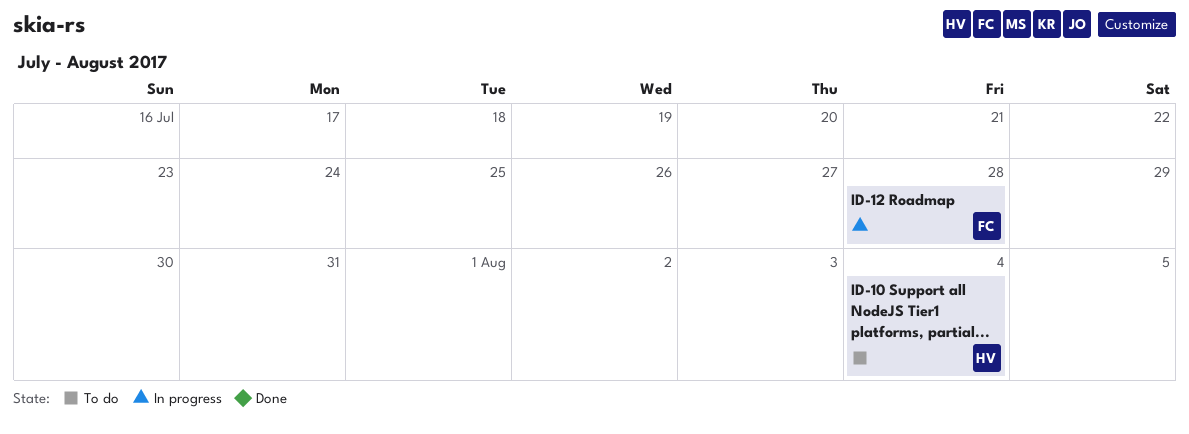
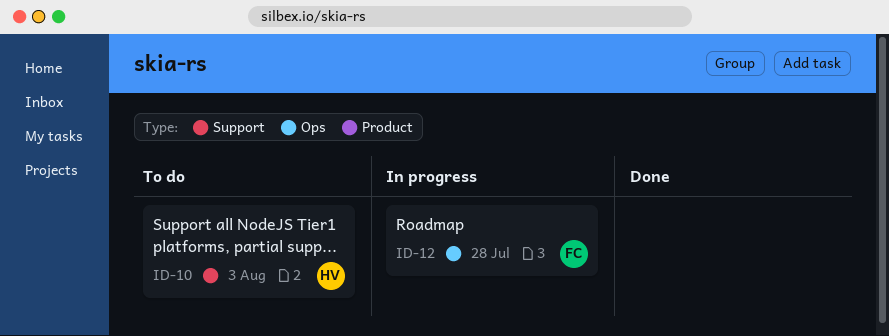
ID-10, due: Aug 4 -> Aug 3

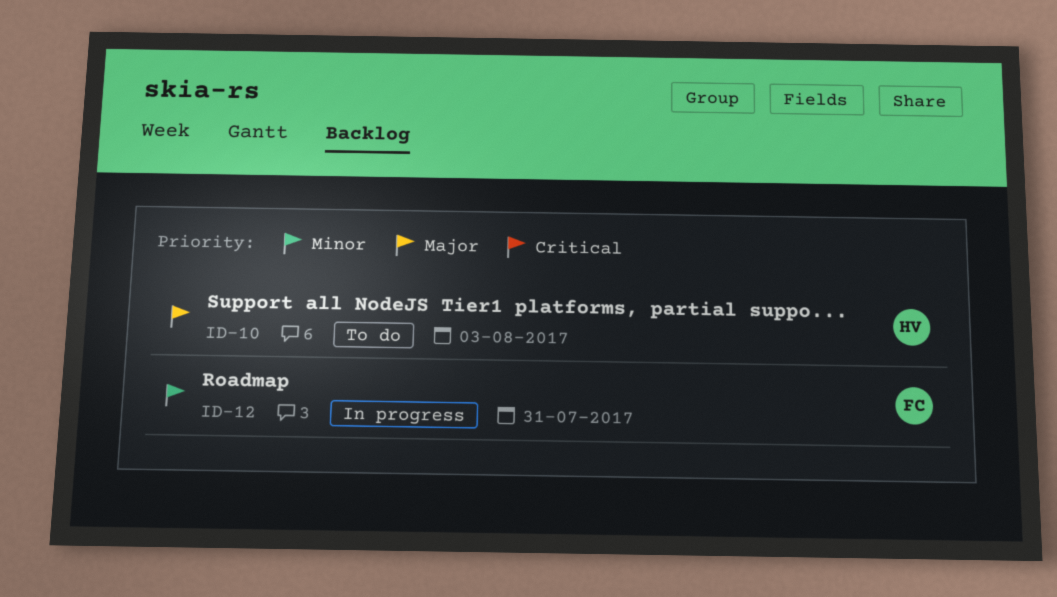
ID-12, due: Jul 28 -> Jul 31

